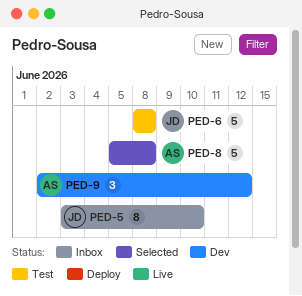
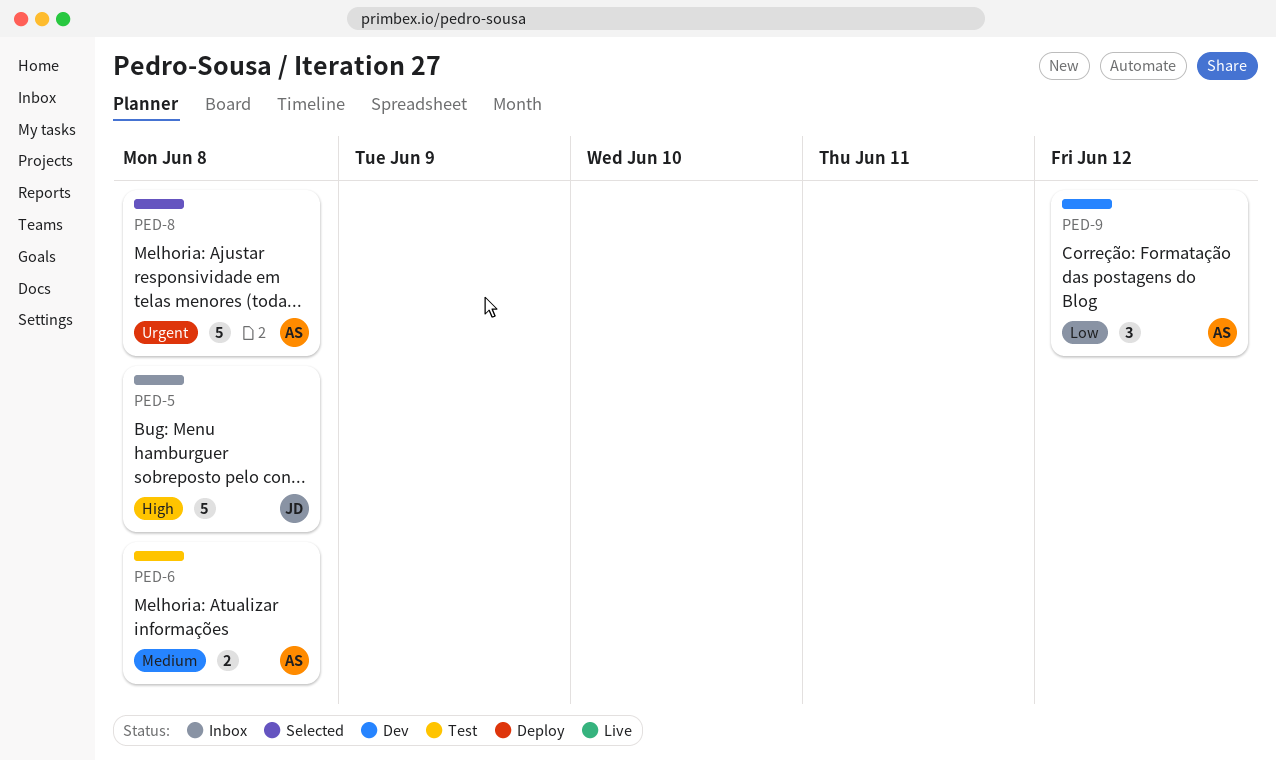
PED-5, estimate: 8 -> 5
PED-5, due: Jun 10 -> Jun 8
PED-6, owner: JD -> AS
PED-6, estimate: 5 -> 2

